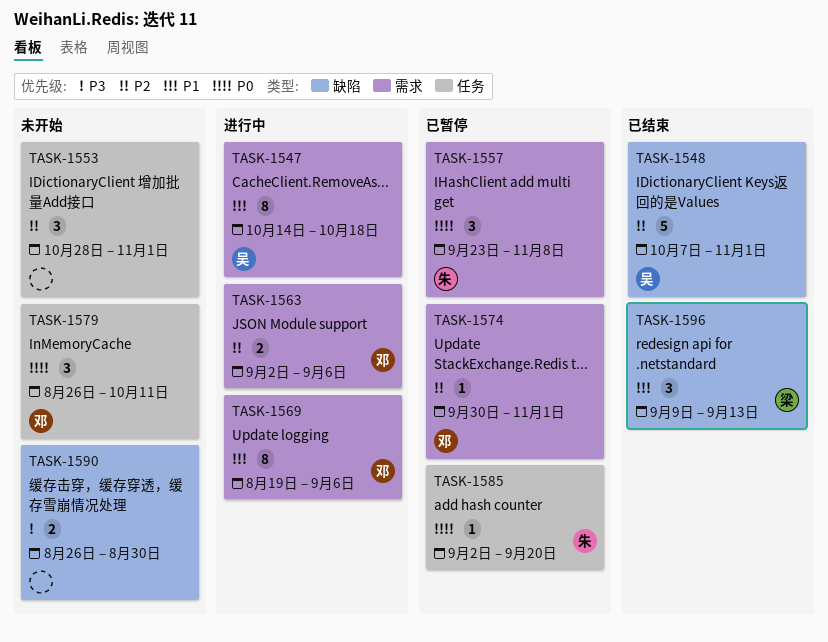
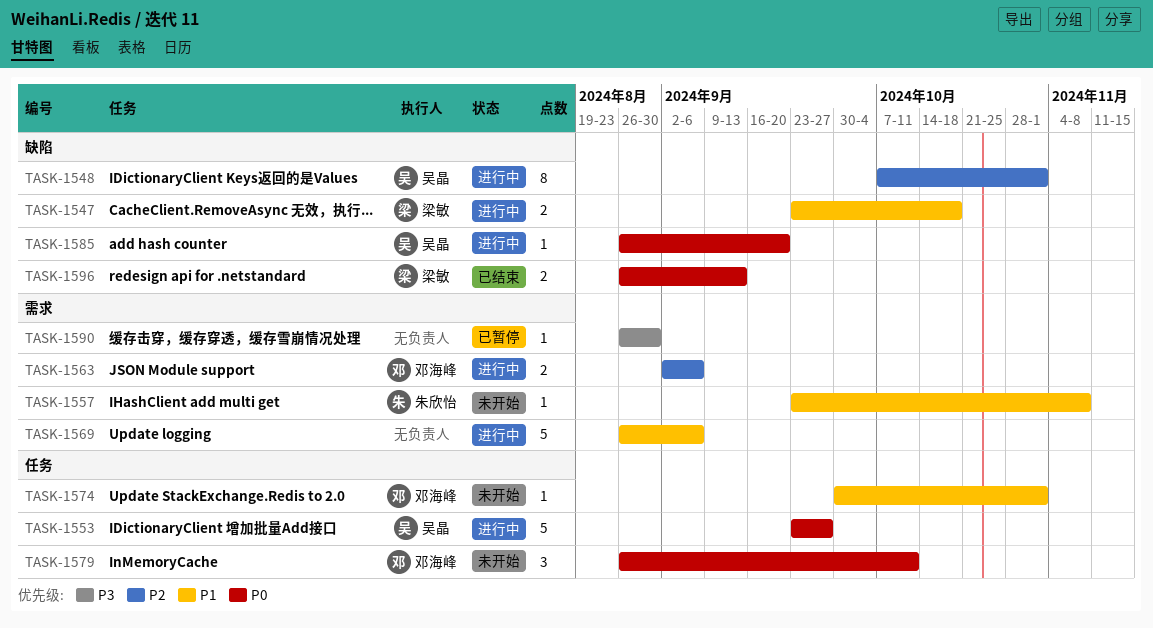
TASK-1547, owner: 吴晶 -> 梁敏
TASK-1547, label: 需求 -> 缺陷
TASK-1547, estimate: 8 -> 2
TASK-1547, start: Oct 14 -> Sep 23
TASK-1548, status: 已结束 -> 进行中
TASK-1548, estimate: 5 -> 8
TASK-1553, status: 未开始 -> 进行中
TASK-1553, owner: none -> 吴晶
TASK-1553, priority: P2 -> P0
TASK-1553, estimate: 3 -> 5
TASK-1553, start: Oct 28 -> Sep 23
TASK-1553, due: Nov 1 -> Sep 27
TASK-1557, status: 已暂停 -> 未开始
TASK-1557, priority: P0 -> P1
TASK-1557, estimate: 3 -> 1
TASK-1569, owner: 邓海峰 -> none
TASK-1569, estimate: 8 -> 5
TASK-1569, start: Aug 19 -> Aug 26
TASK-1574, status: 已暂停 -> 未开始
TASK-1574, priority: P2 -> P1
TASK-1574, label: 需求 -> 任务
TASK-1585, status: 已暂停 -> 进行中
TASK-1585, owner: 朱欣怡 -> 吴晶
TASK-1585, label: 任务 -> 缺陷
TASK-1585, start: Sep 2 -> Aug 26
TASK-1590, status: 未开始 -> 已暂停
TASK-1590, label: 缺陷 -> 需求
TASK-1590, estimate: 2 -> 1
TASK-1596, priority: P1 -> P0
TASK-1596, estimate: 3 -> 2
TASK-1596, start: Sep 9 -> Aug 26

